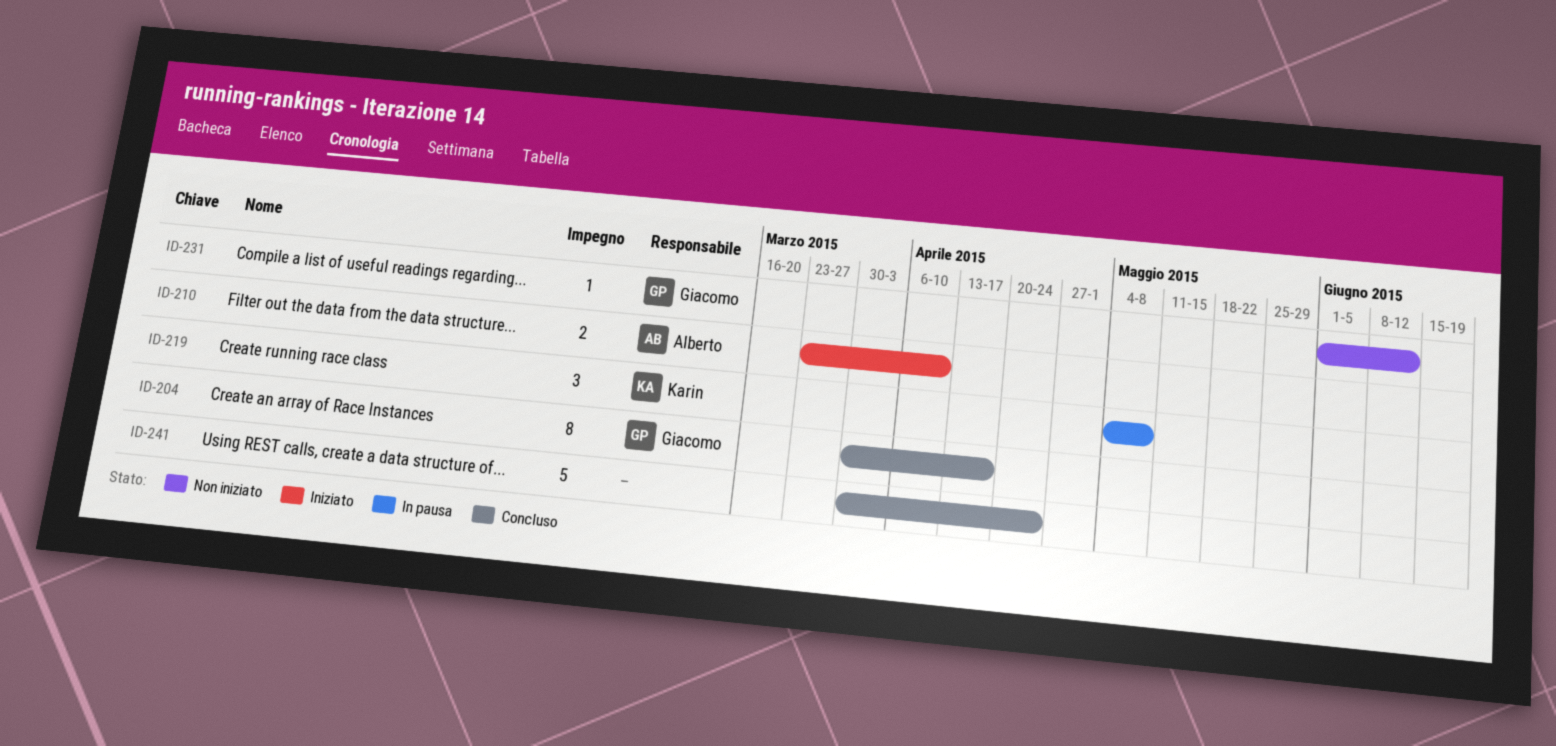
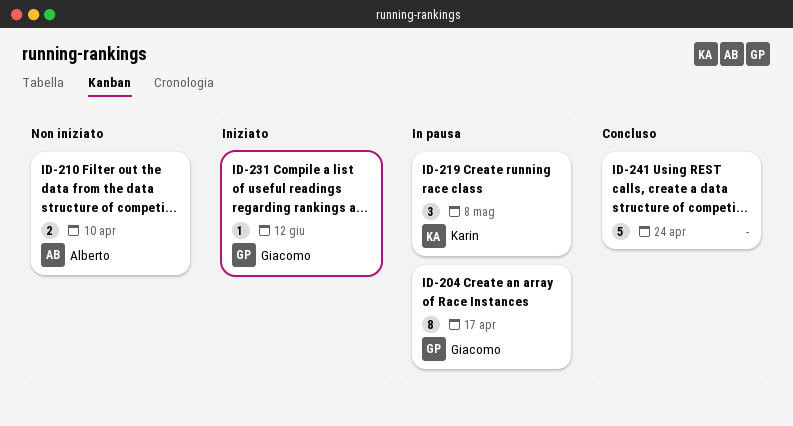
ID-204, status: Concluso -> In pausa
ID-210, status: Iniziato -> Non iniziato
ID-231, status: Non iniziato -> Iniziato

